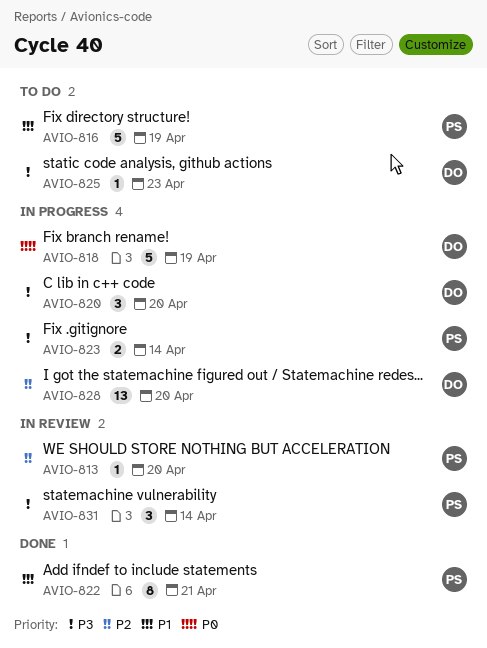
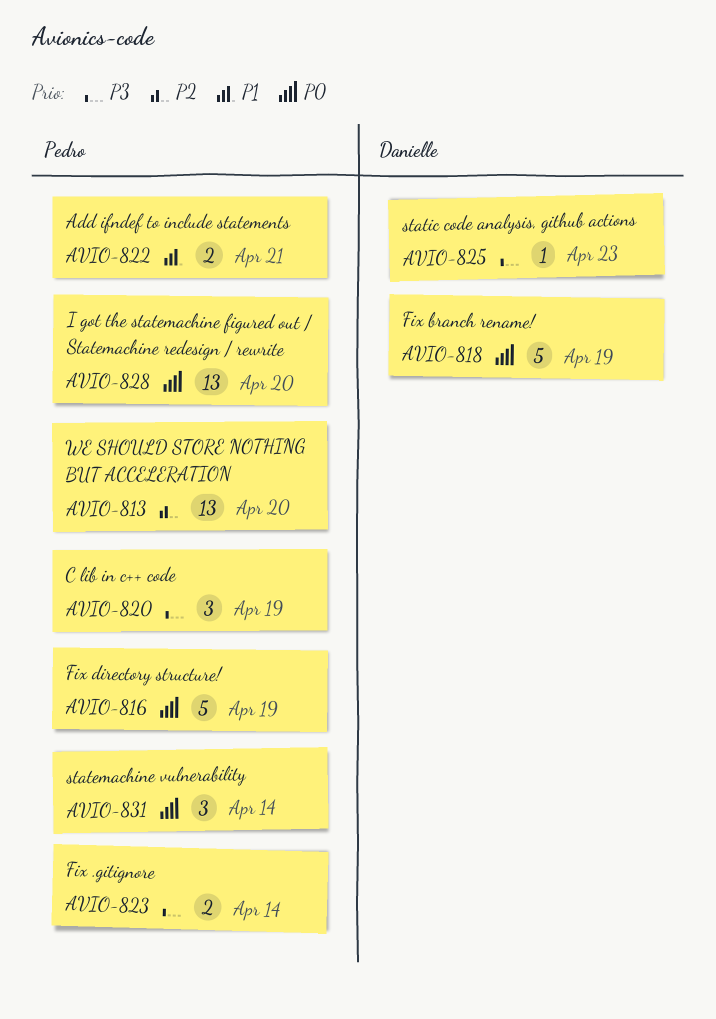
AVIO-813, estimate: 1 -> 13
AVIO-816, priority: P1 -> P0
AVIO-820, owner: Danielle -> Pedro
AVIO-820, due: Apr 20 -> Apr 19
AVIO-822, estimate: 8 -> 2
AVIO-828, owner: Danielle -> Pedro
AVIO-828, priority: P2 -> P0
AVIO-831, priority: P3 -> P0

